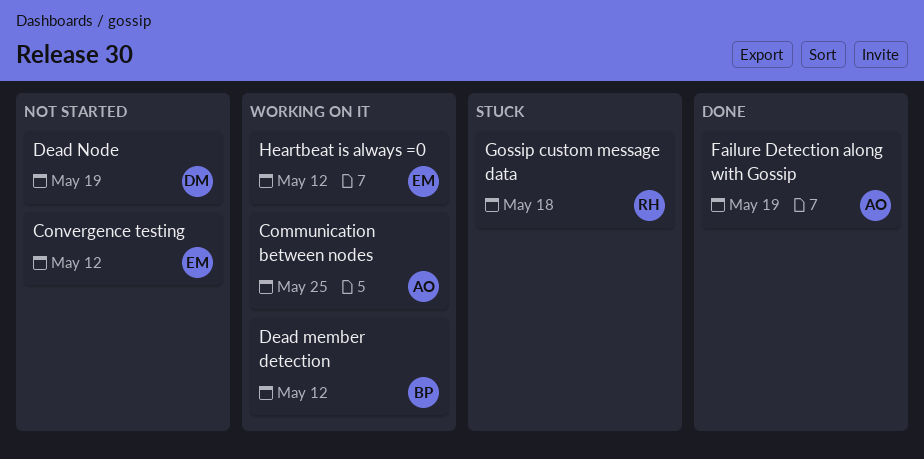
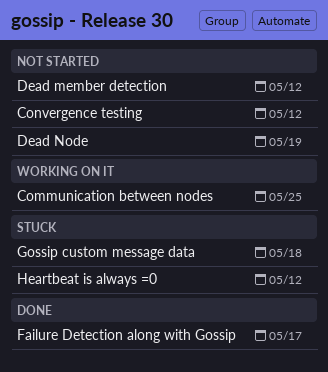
Dead member detection, status: Working on it -> Not started
Failure Detection along with Gossip, due: May 19 -> May 17
Heartbeat is always =0, status: Working on it -> Stuck

